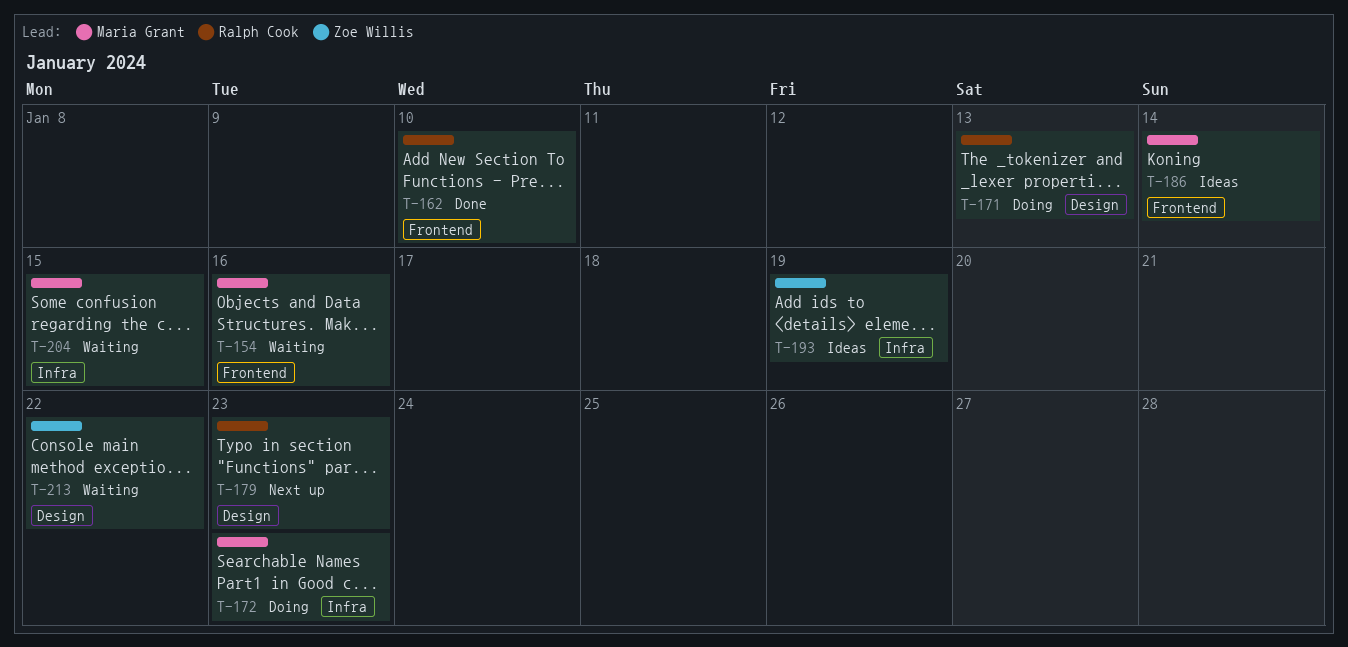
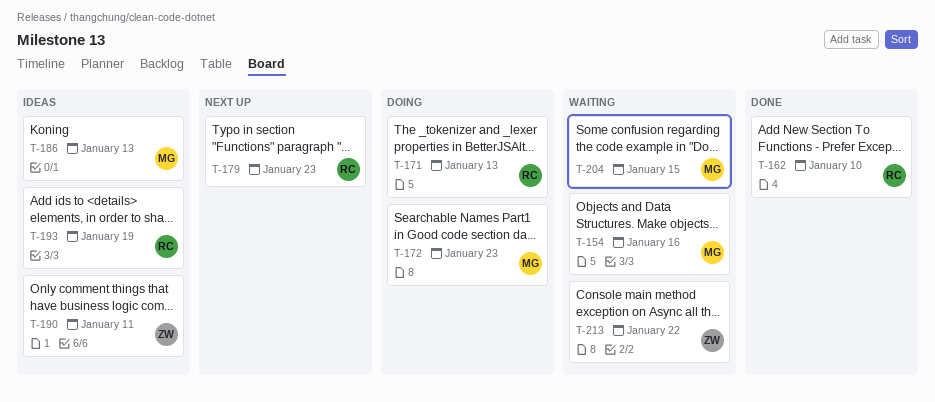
T-186, due: Jan 14 -> Jan 13
T-190: none -> present
T-193, owner: Zoe Willis -> Ralph Cook

